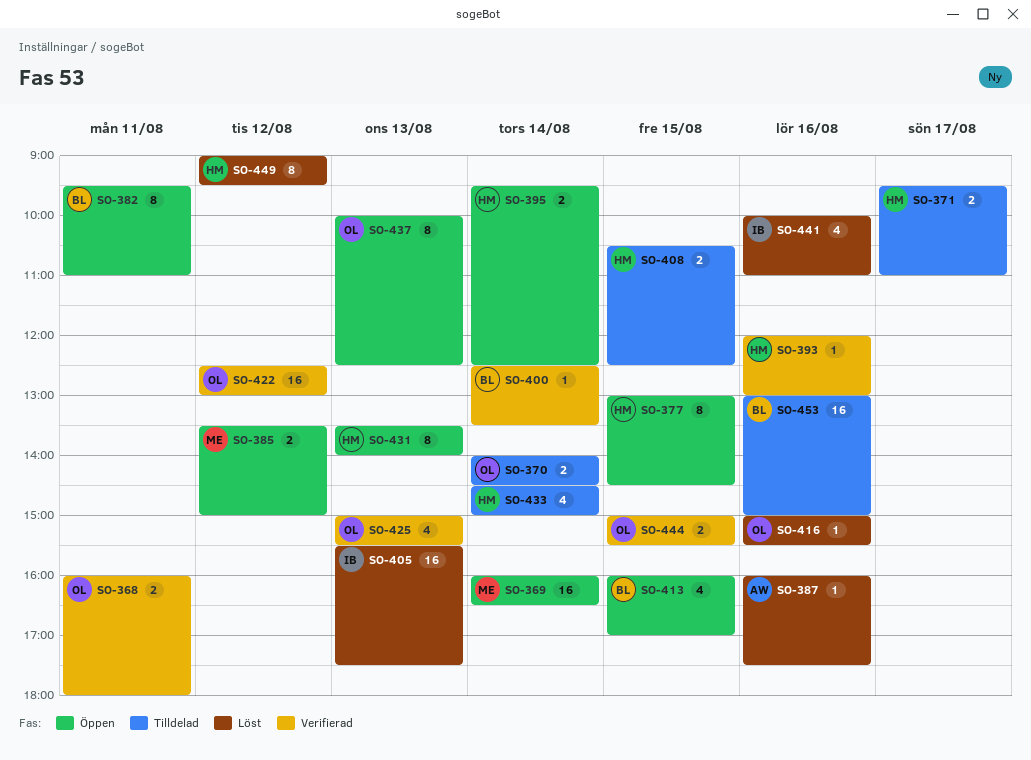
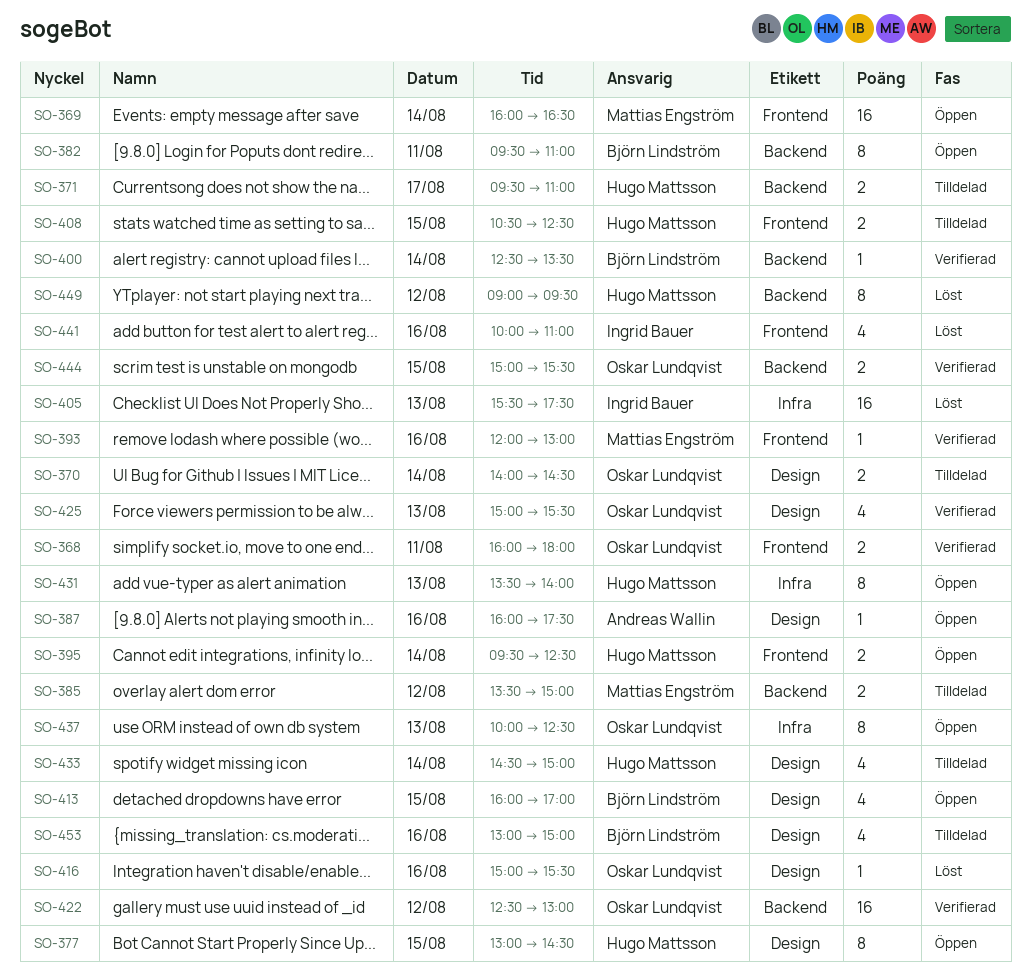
SO-385, status: Öppen -> Tilldelad
SO-387, status: Löst -> Öppen
SO-393, owner: Hugo Mattsson -> Mattias Engström
SO-453, estimate: 16 -> 4

